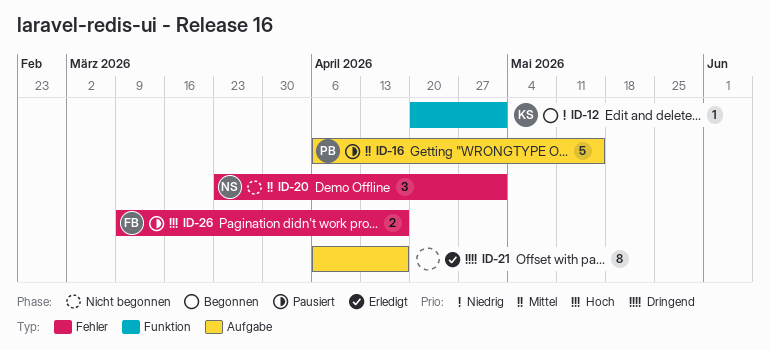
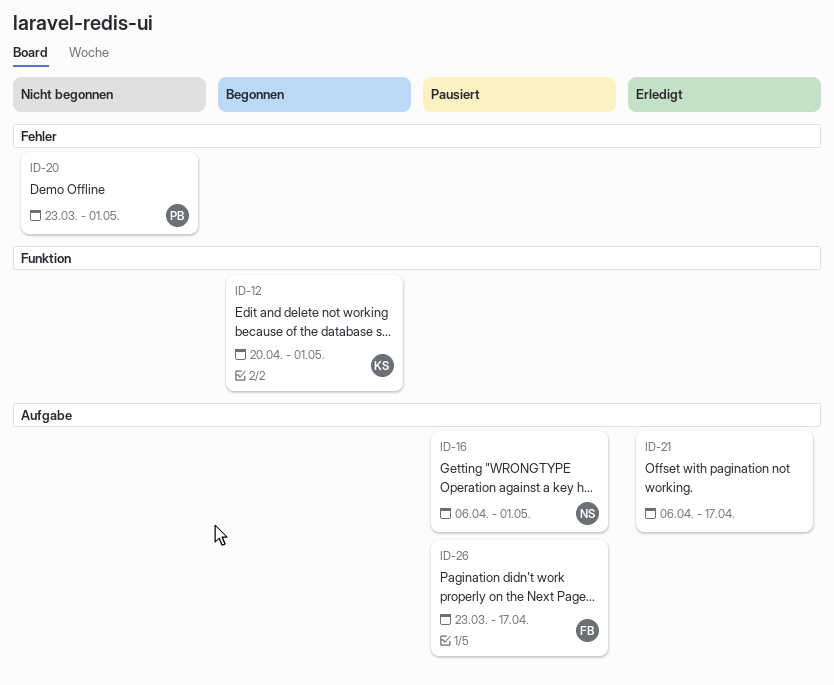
ID-16, owner: PB -> NS
ID-16, due: May 15 -> May 1
ID-20, owner: NS -> PB
ID-26, label: Fehler -> Aufgabe
ID-26, start: Mar 9 -> Mar 23

